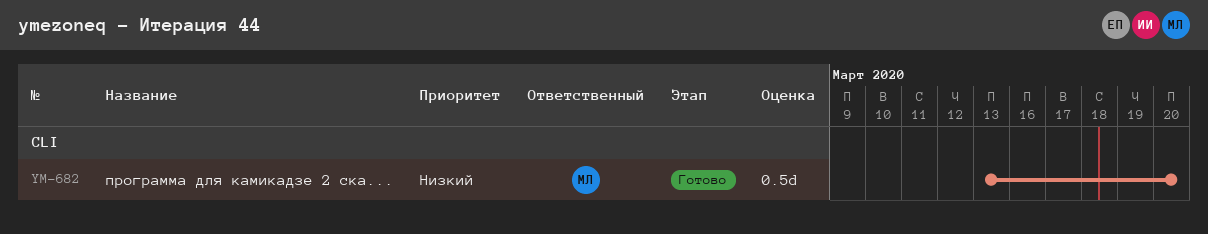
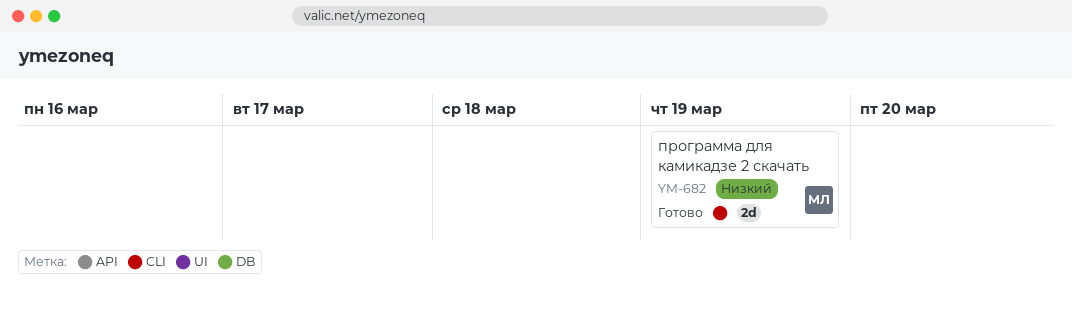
YM-682, estimate: 0.5d -> 2d
YM-682, due: Mar 20 -> Mar 19

